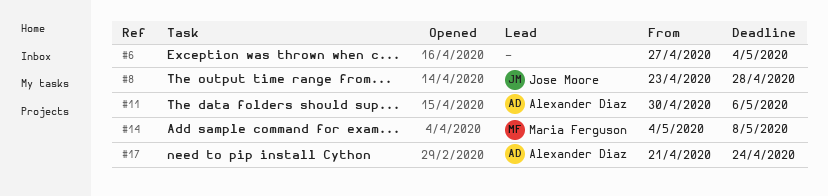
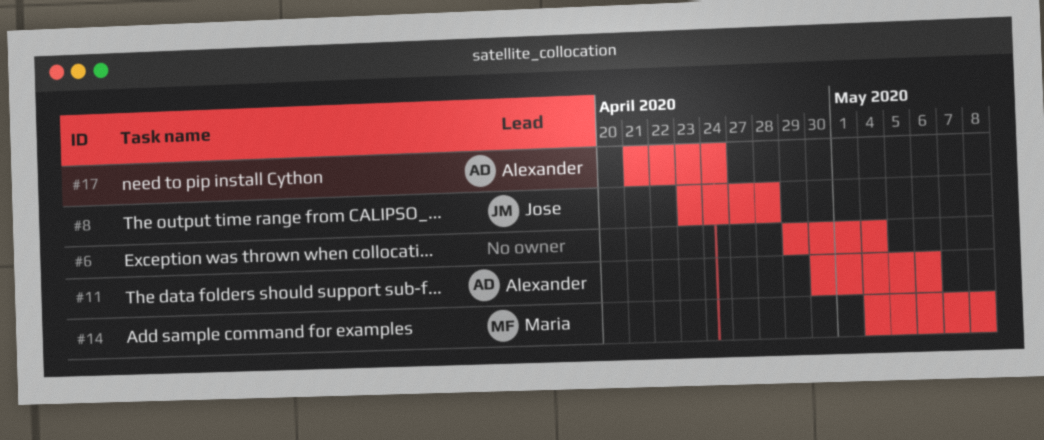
#6, start: Apr 27 -> Apr 29

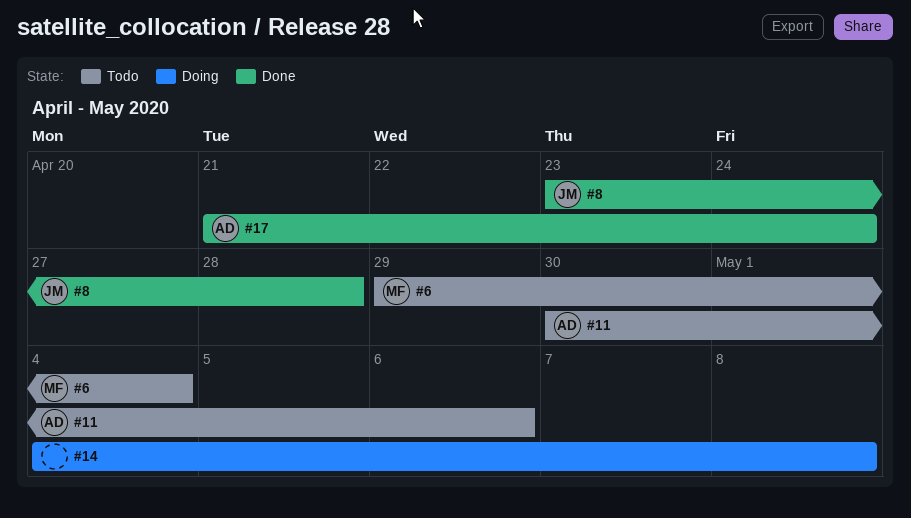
#6, owner: none -> Maria
#14, owner: Maria -> none

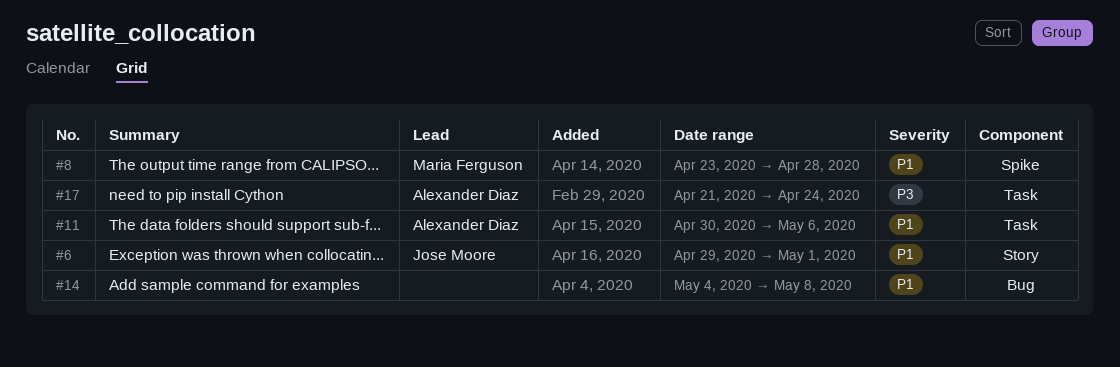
#6, owner: Maria Ferguson -> Jose Moore
#6, due: May 4 -> May 1
#8, owner: Jose Moore -> Maria Ferguson

